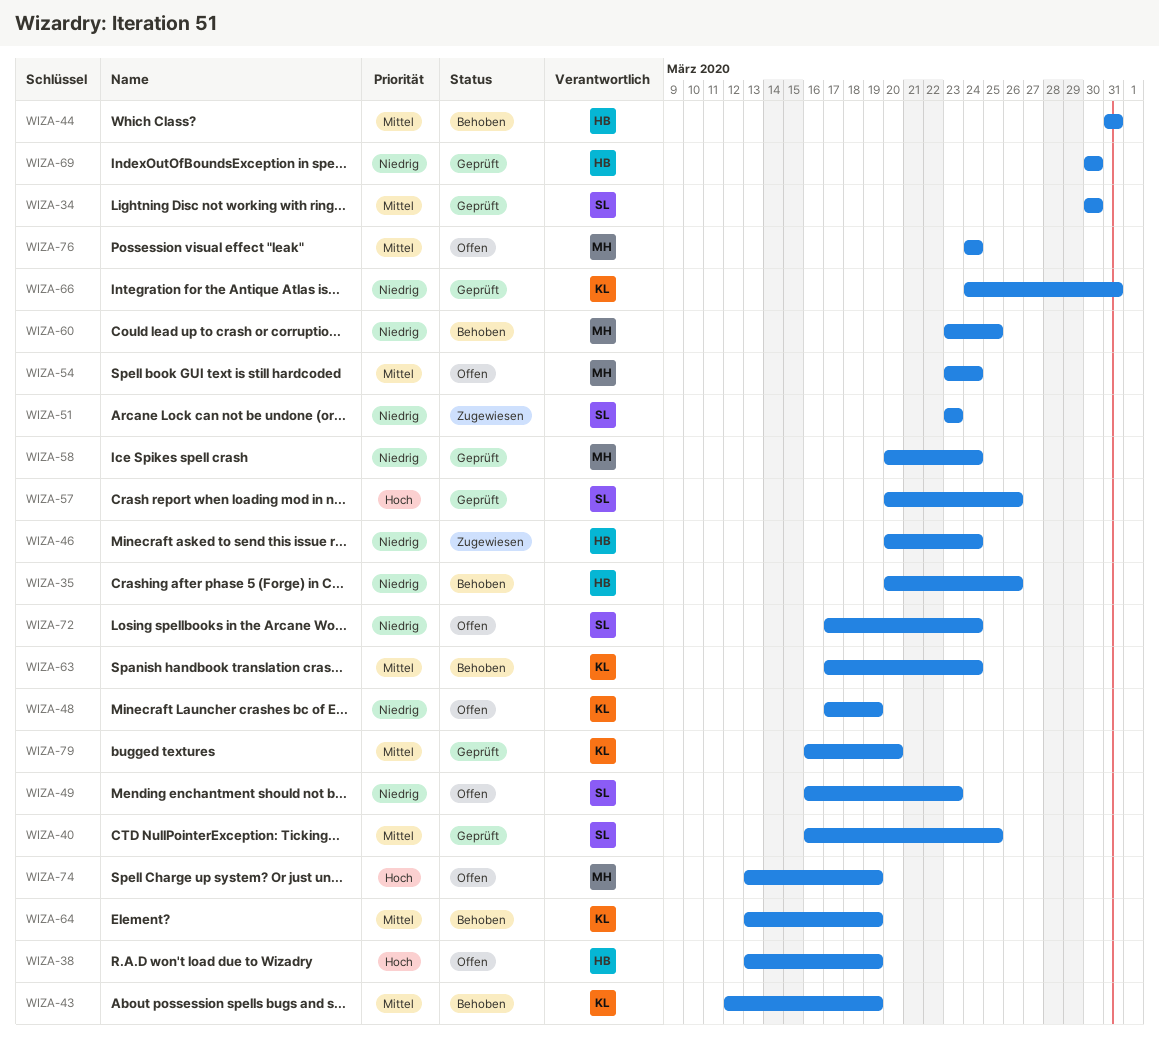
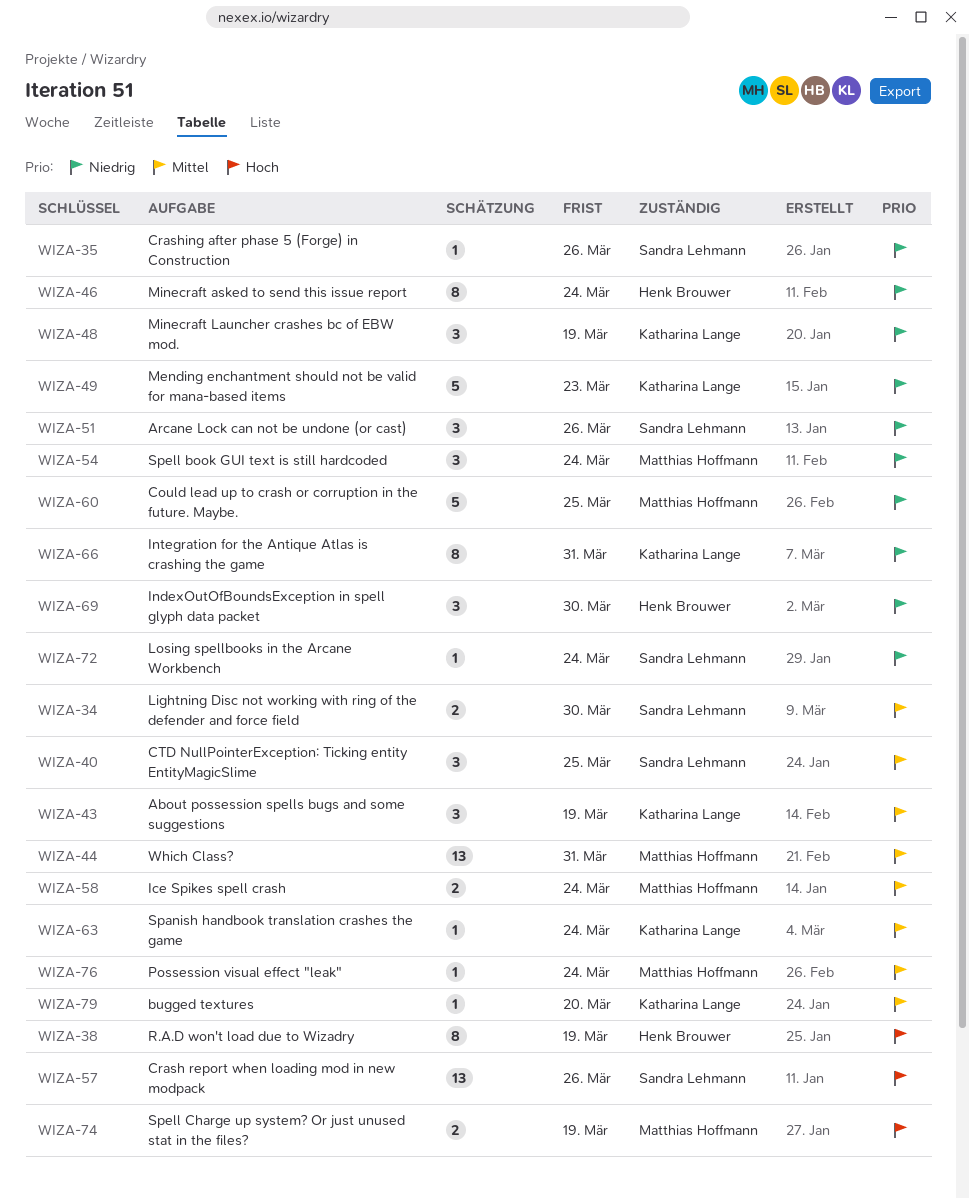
WIZA-35, owner: Henk Brouwer -> Sandra Lehmann
WIZA-44, owner: Henk Brouwer -> Matthias Hoffmann
WIZA-49, owner: Sandra Lehmann -> Katharina Lange
WIZA-51, due: Mar 23 -> Mar 26
WIZA-54, priority: Mittel -> Niedrig
WIZA-58, priority: Niedrig -> Mittel
WIZA-64: present -> none

